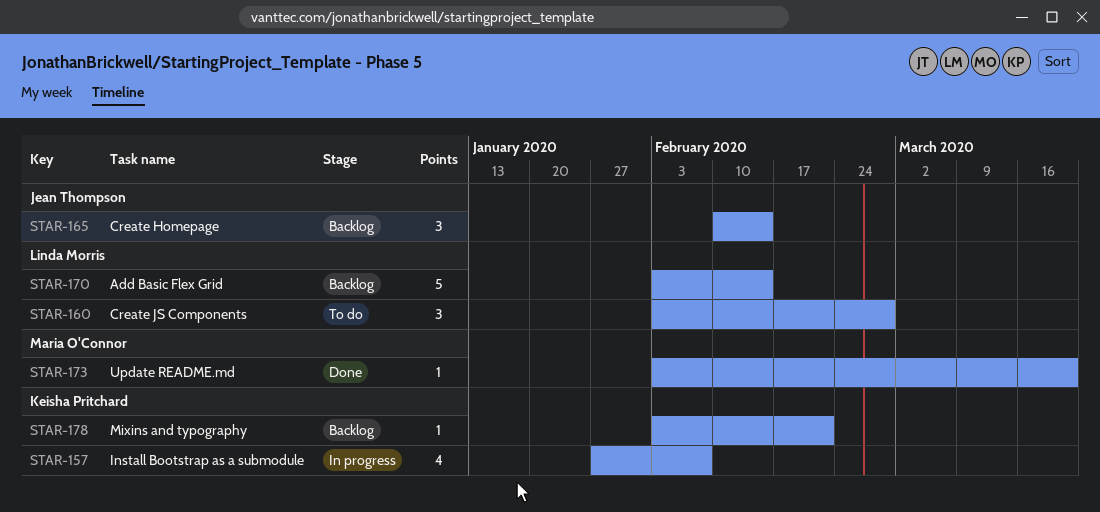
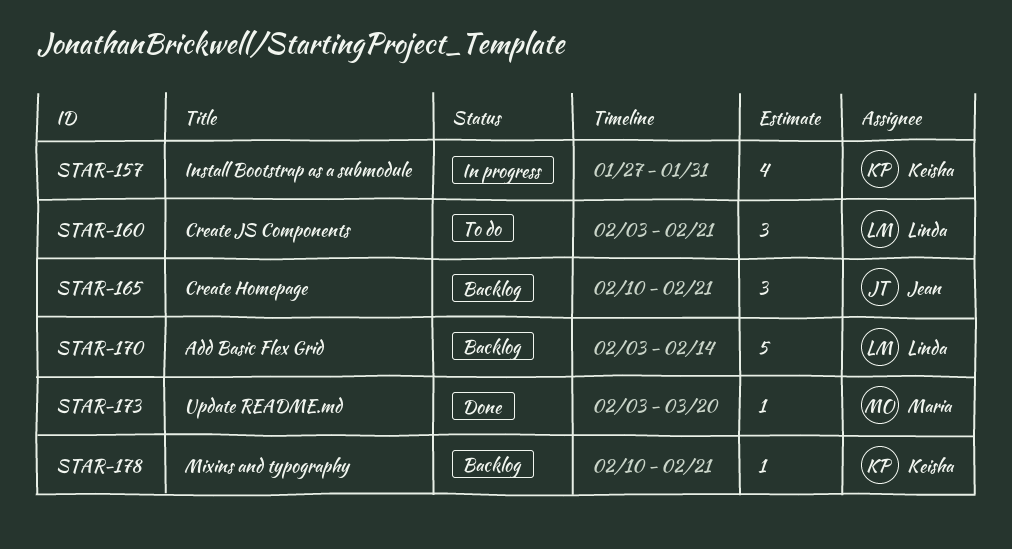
STAR-157, due: Feb 7 -> Jan 31
STAR-160, due: Feb 28 -> Feb 21
STAR-165, due: Feb 14 -> Feb 21
STAR-178, start: Feb 3 -> Feb 10

